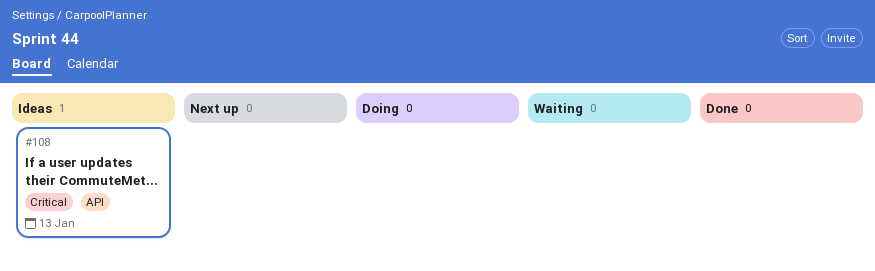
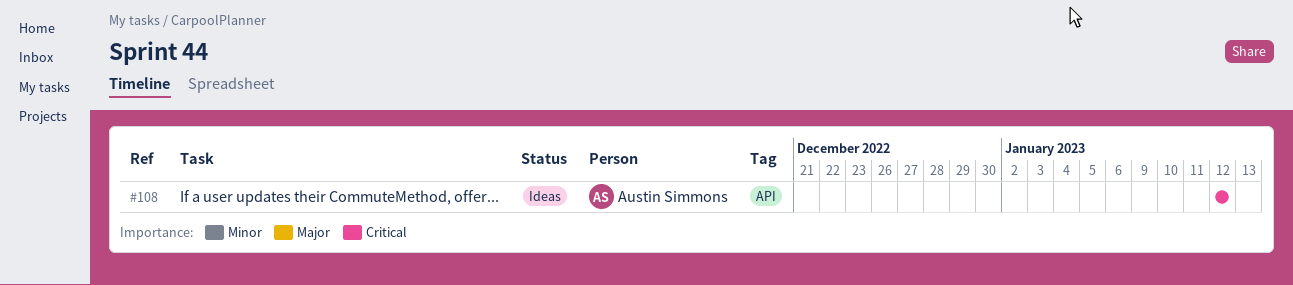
#108, due: Jan 13 -> Jan 12

